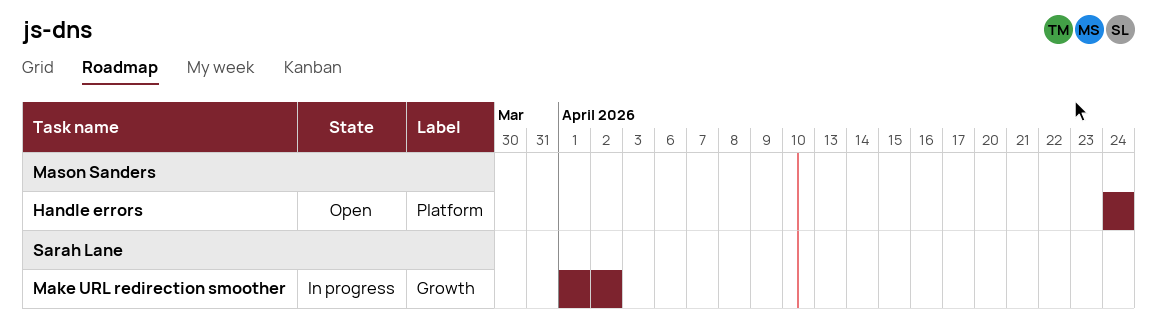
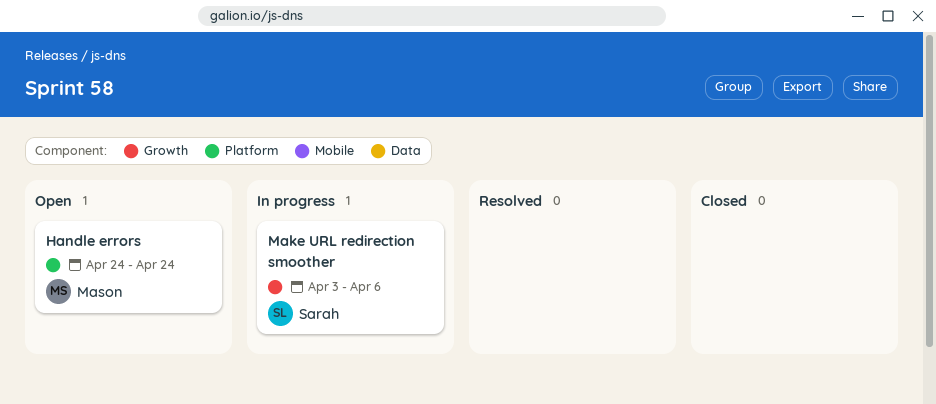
Make URL redirection smoother, start: Apr 1 -> Apr 3
Make URL redirection smoother, due: Apr 2 -> Apr 6

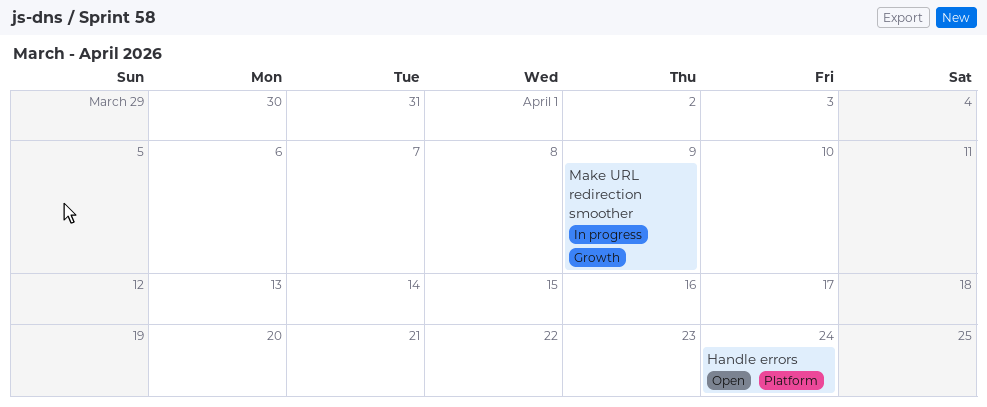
Make URL redirection smoother, due: Apr 6 -> Apr 9

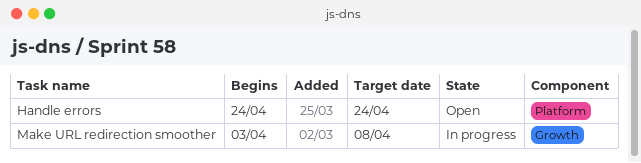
Make URL redirection smoother, due: Apr 9 -> Apr 8

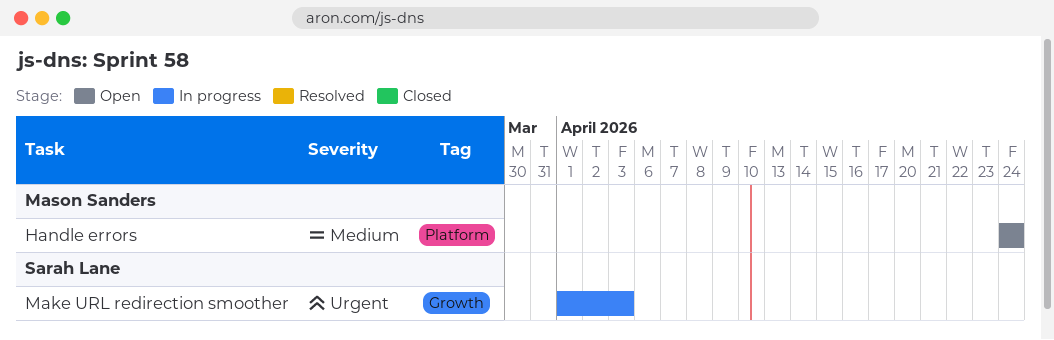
Make URL redirection smoother, start: Apr 3 -> Apr 1
Make URL redirection smoother, due: Apr 8 -> Apr 3

